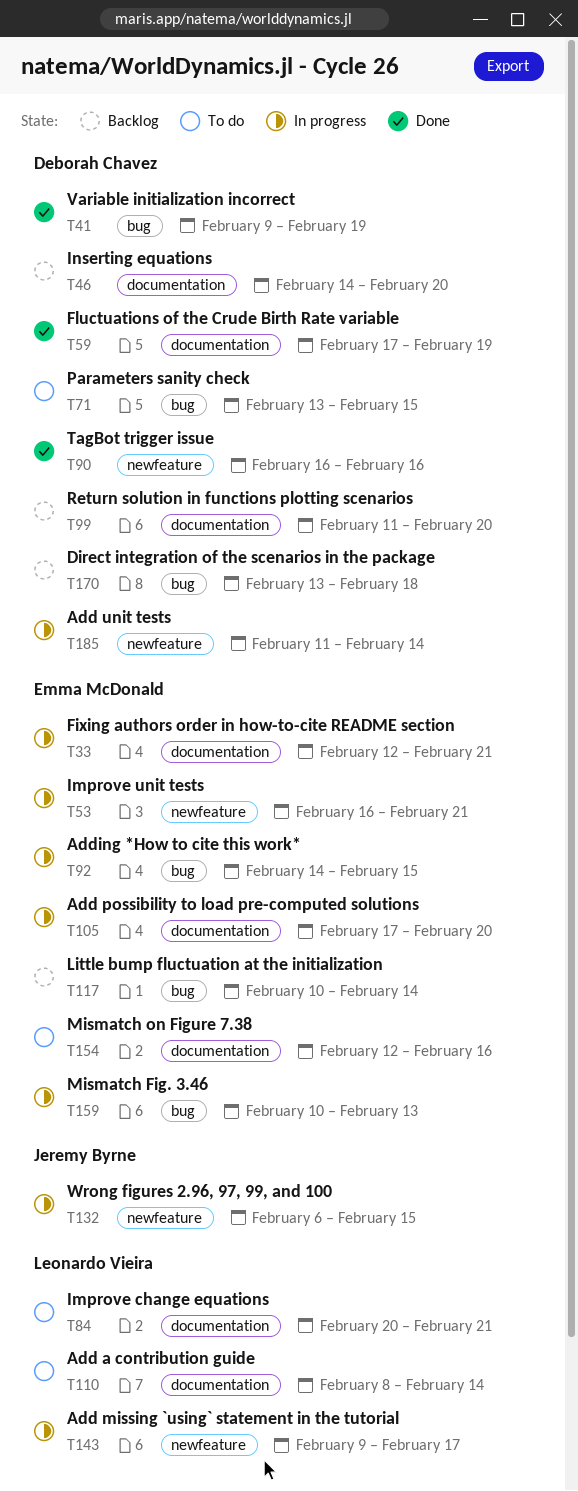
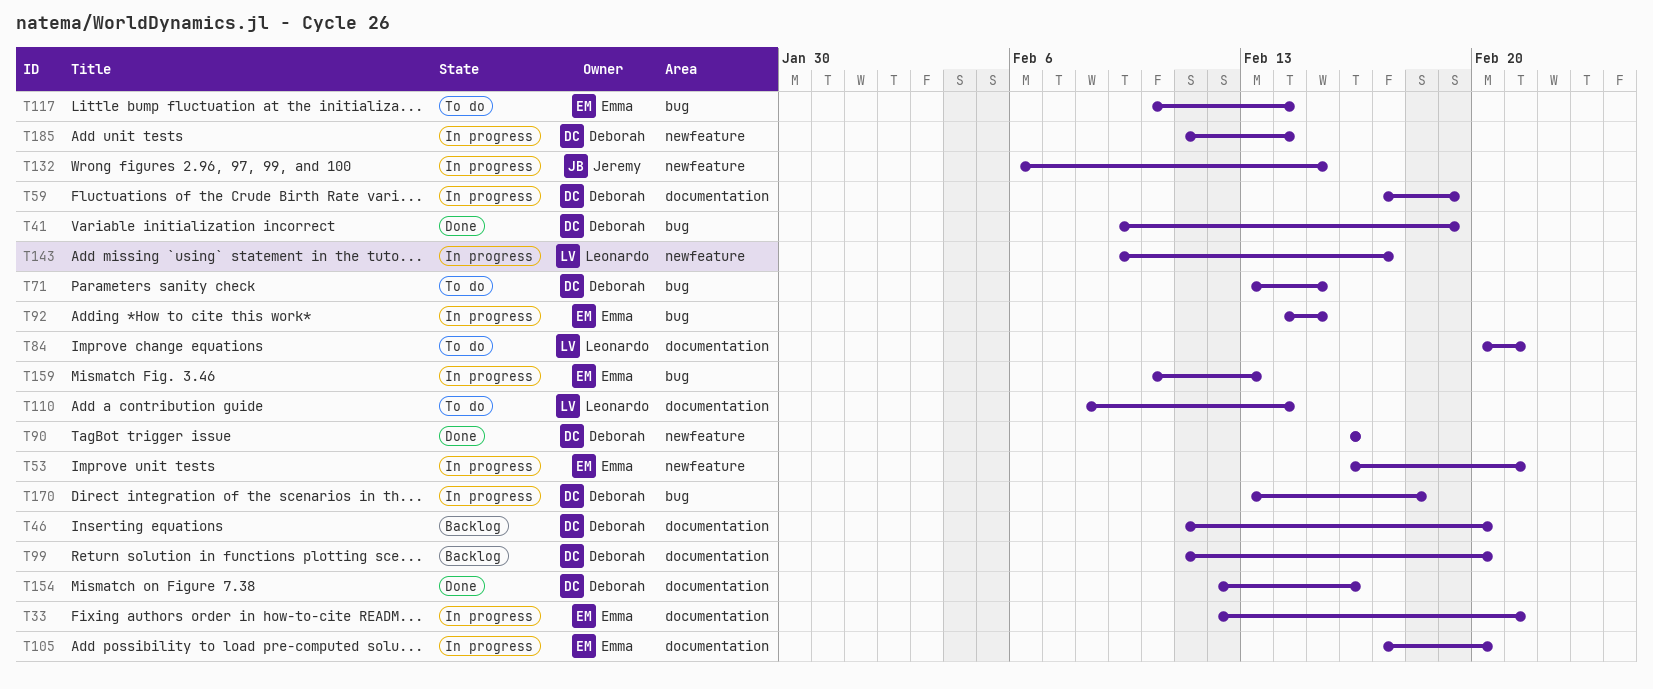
T46, start: Feb 14 -> Feb 11
T59, status: Done -> In progress
T117, status: Backlog -> To do
T154, status: To do -> Done
T154, owner: Emma McDonald -> Deborah Chavez
T170, status: Backlog -> In progress

